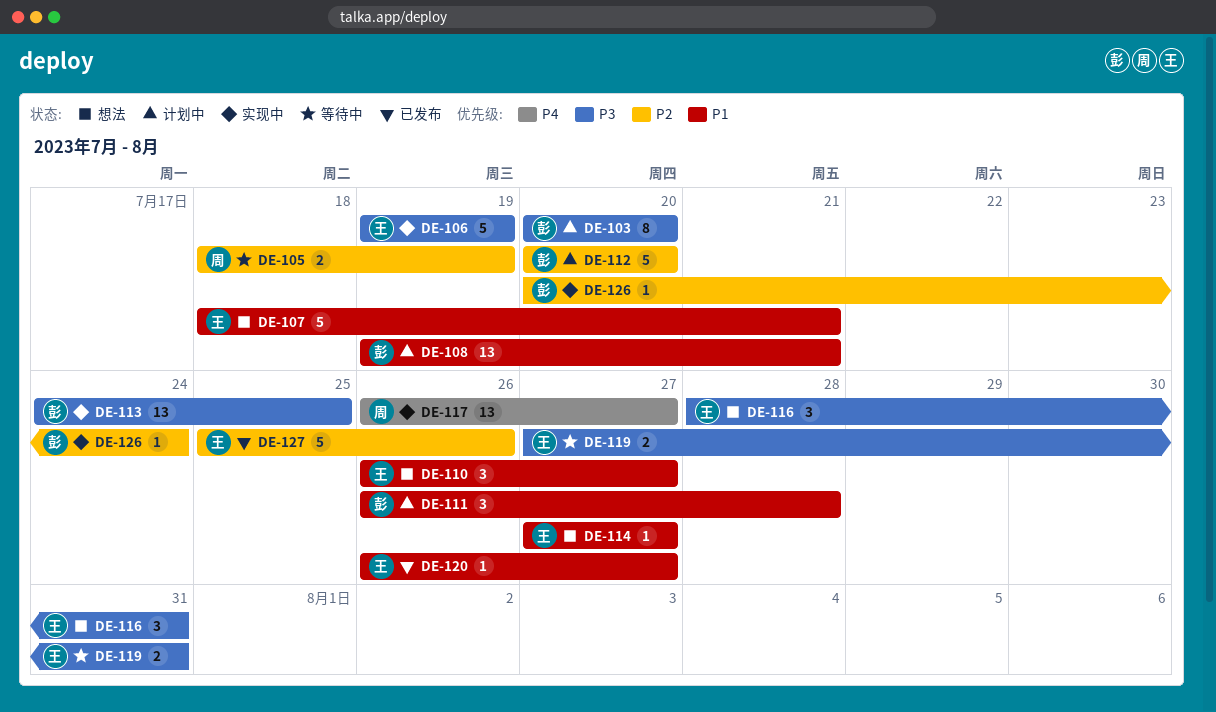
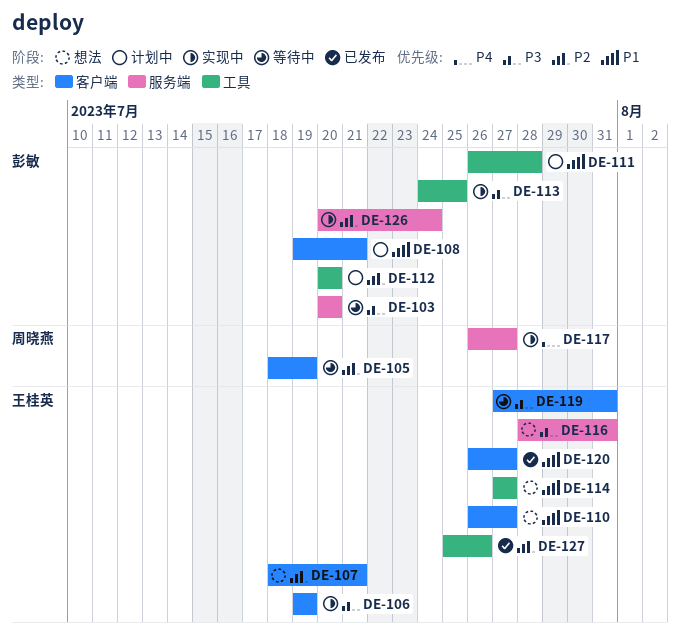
DE-103, status: 计划中 -> 等待中
DE-107, priority: P1 -> P2

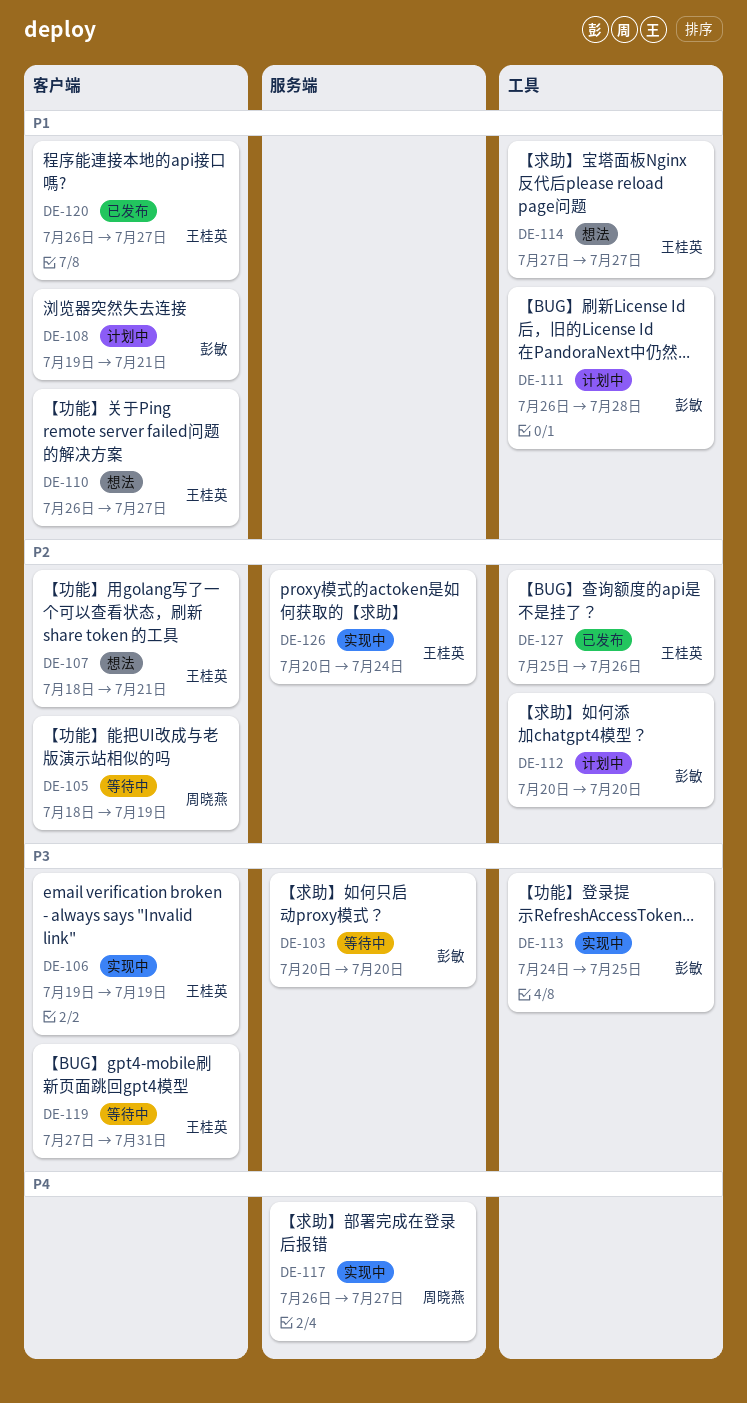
DE-116: present -> none
DE-126, owner: 彭敏 -> 王桂英

